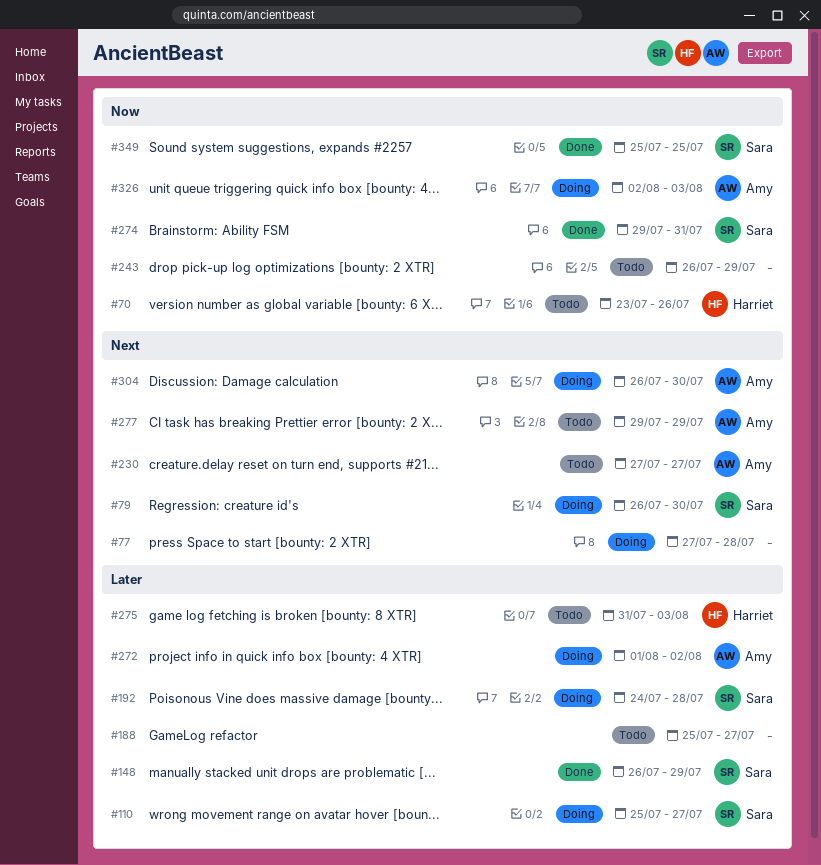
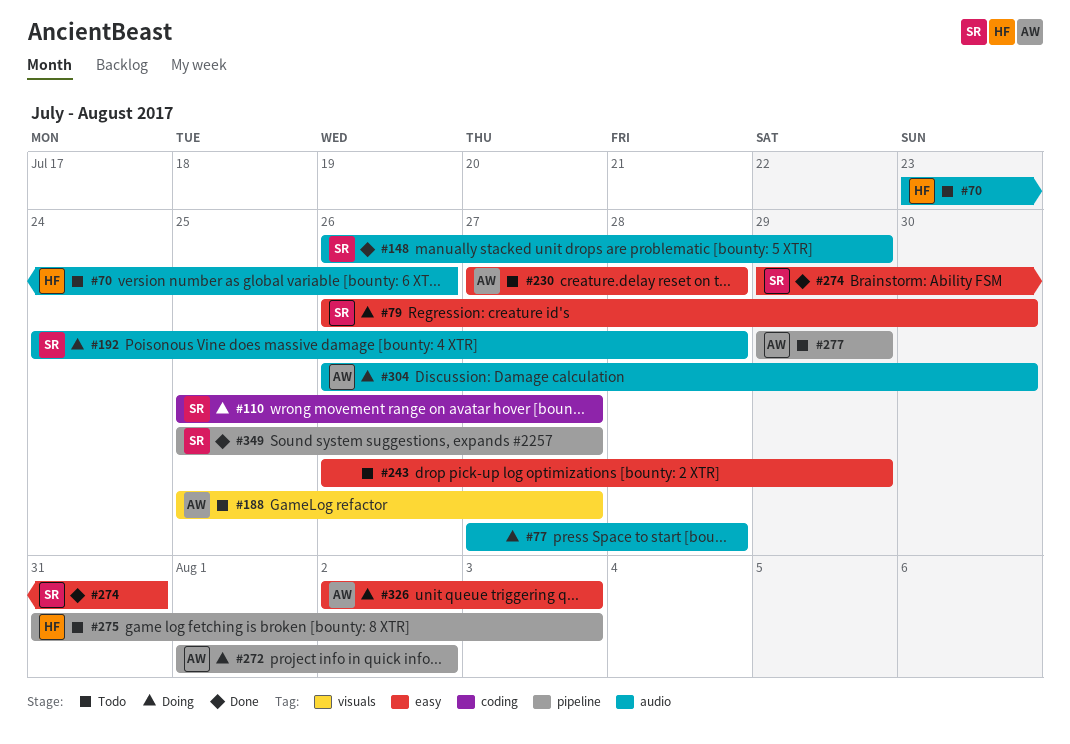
#188, owner: none -> Amy
#230, due: Jul 27 -> Jul 28
#349, due: Jul 25 -> Jul 27

